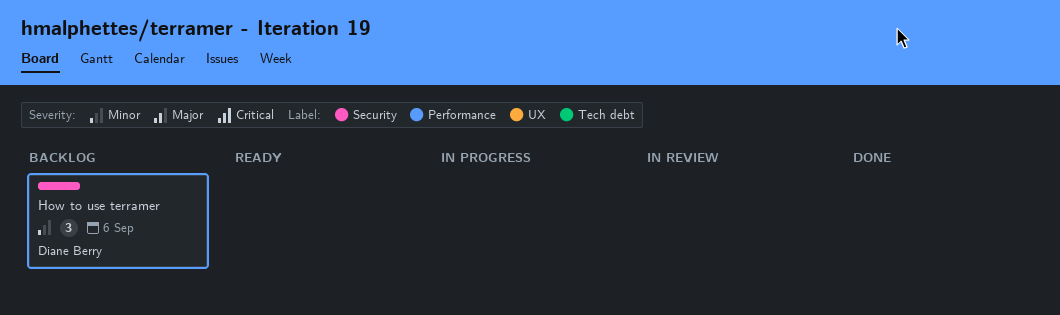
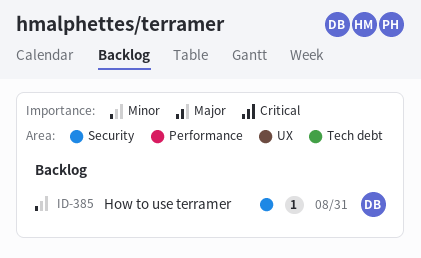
How to use terramer, estimate: 3 -> 1
How to use terramer, due: Sep 6 -> Aug 31

